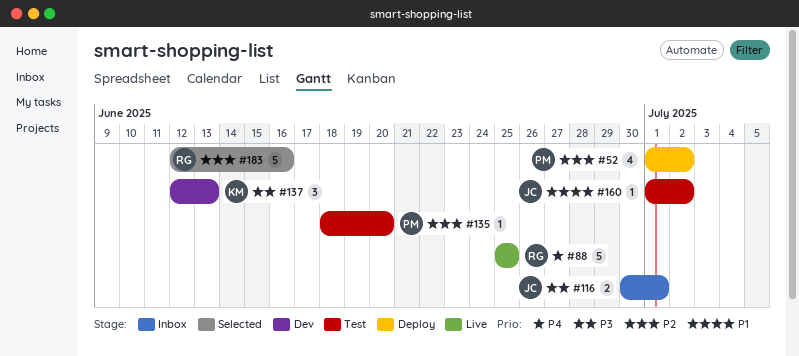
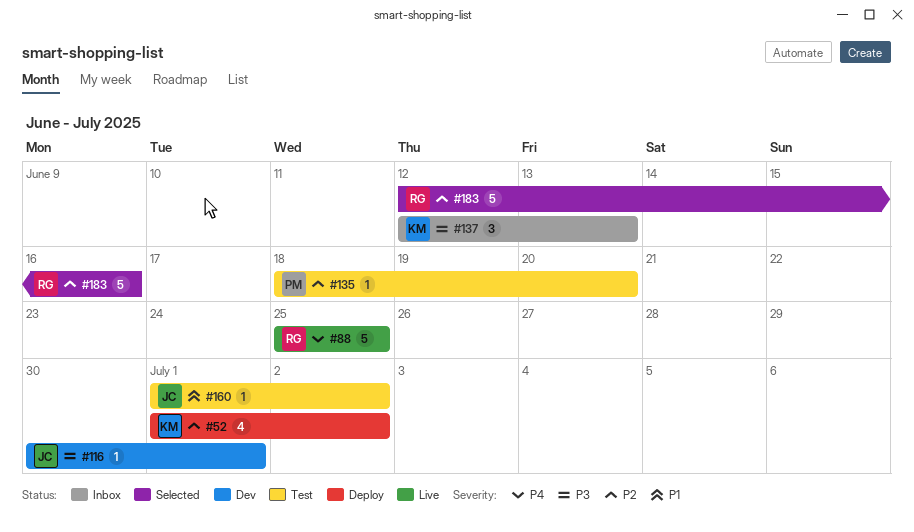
#52, owner: PM -> KM
#116, status: Inbox -> Dev
#116, estimate: 2 -> 1
#137, status: Dev -> Inbox

